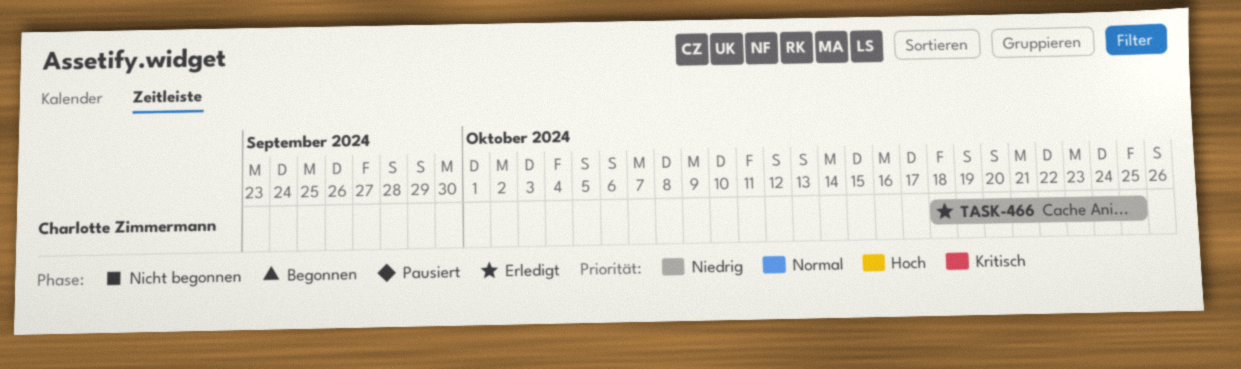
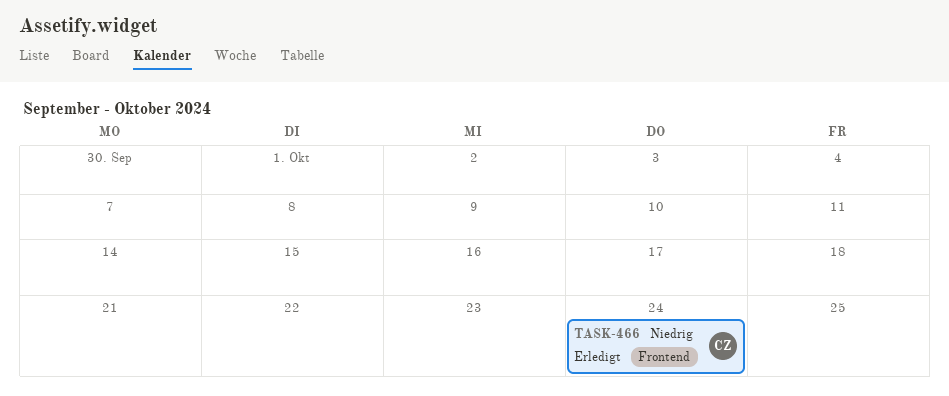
TASK-466, due: Oct 25 -> Oct 24

